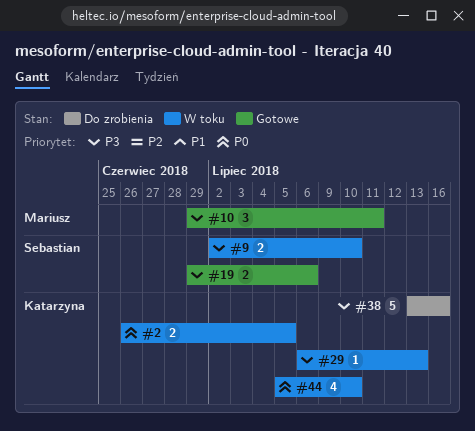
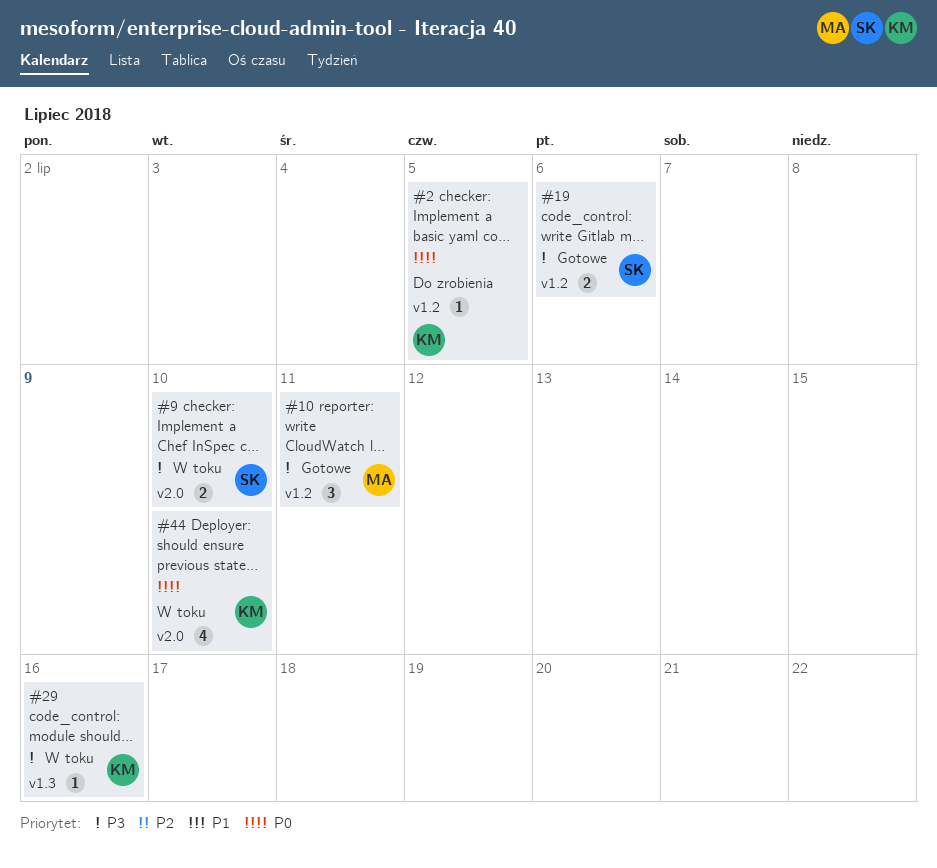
#2, status: W toku -> Do zrobienia
#2, estimate: 2 -> 1
#29, due: Jul 13 -> Jul 16
#38: present -> none

